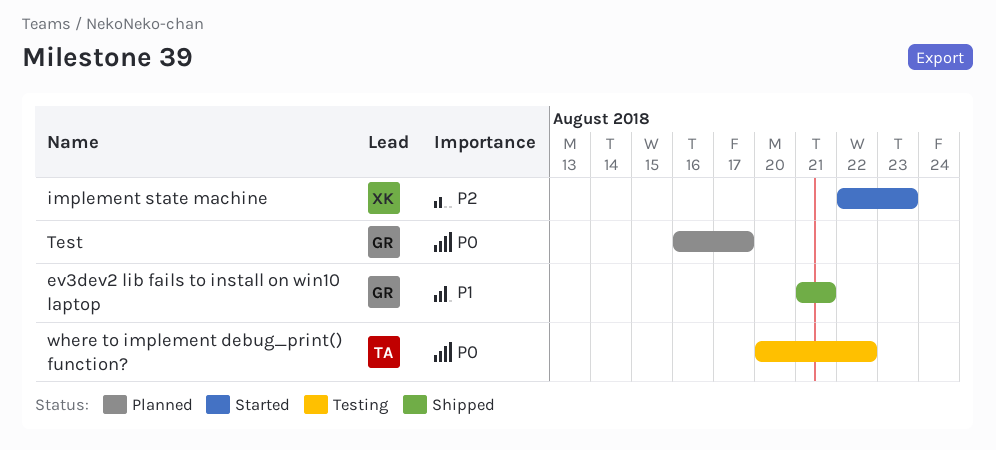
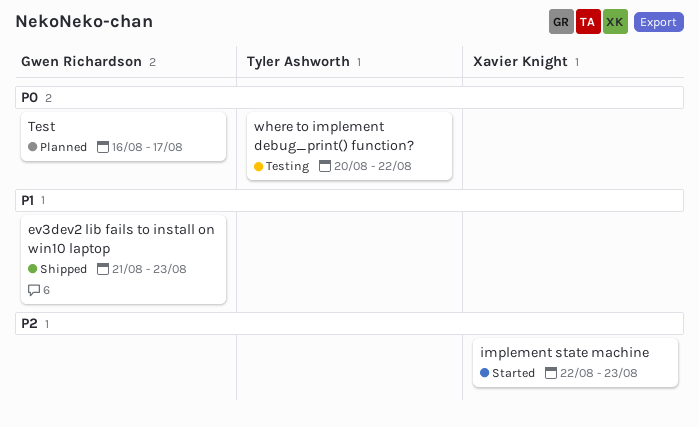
ev3dev2 lib fails to install on win10 laptop, due: Aug 21 -> Aug 23

